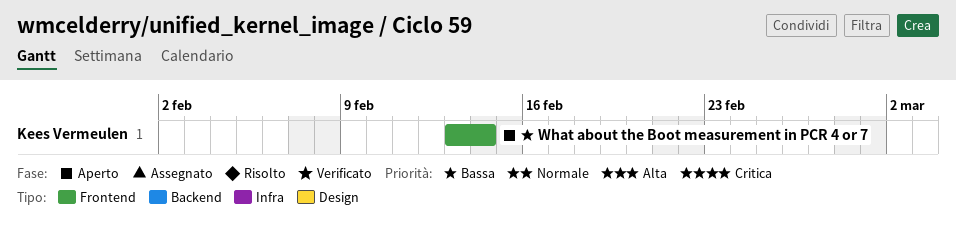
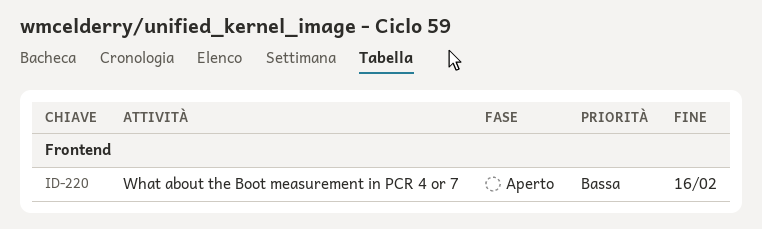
What about the Boot measurement in PCR 4 or 7, due: Feb 14 -> Feb 16

